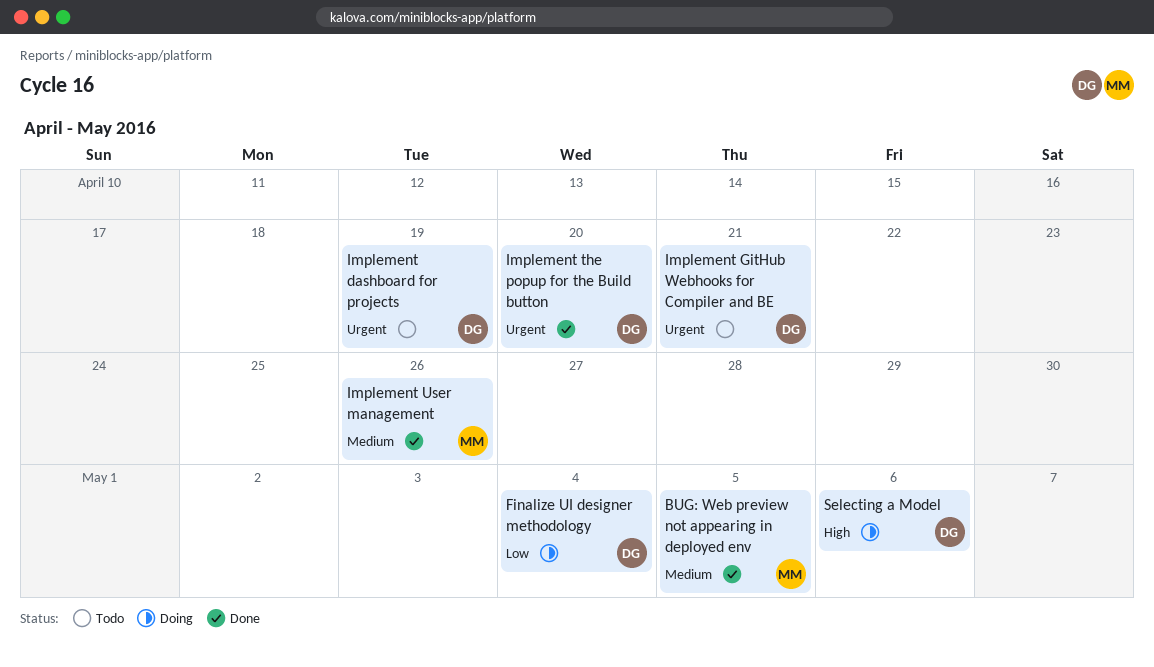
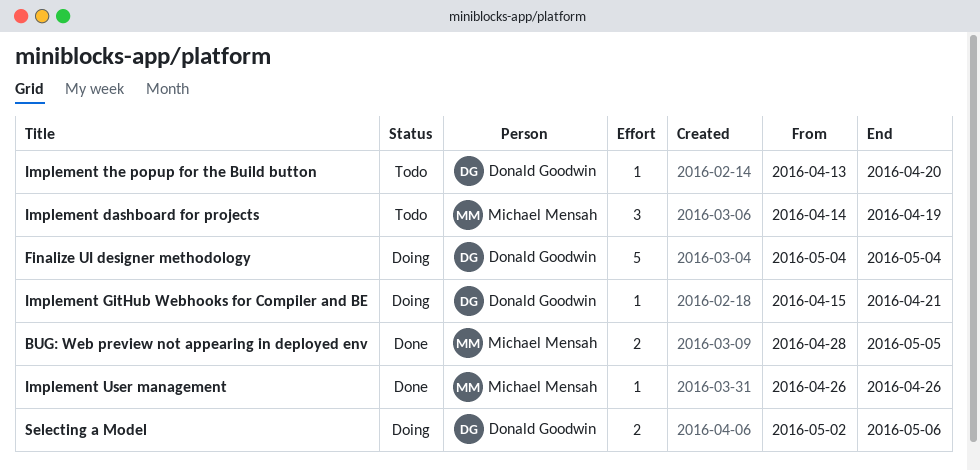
Implement dashboard for projects, owner: Donald Goodwin -> Michael Mensah
Implement GitHub Webhooks for Compiler and BE, status: Todo -> Doing
Implement the popup for the Build button, status: Done -> Todo

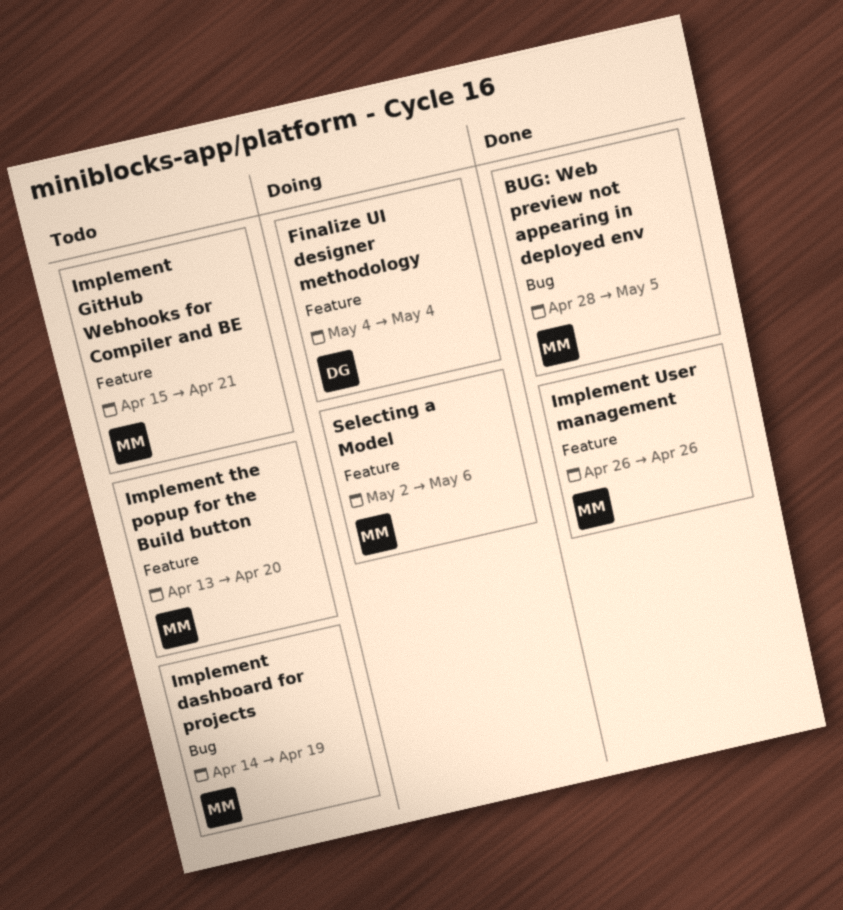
Implement GitHub Webhooks for Compiler and BE, status: Doing -> Todo
Implement GitHub Webhooks for Compiler and BE, owner: Donald Goodwin -> Michael Mensah
Implement the popup for the Build button, owner: Donald Goodwin -> Michael Mensah
Selecting a Model, owner: Donald Goodwin -> Michael Mensah

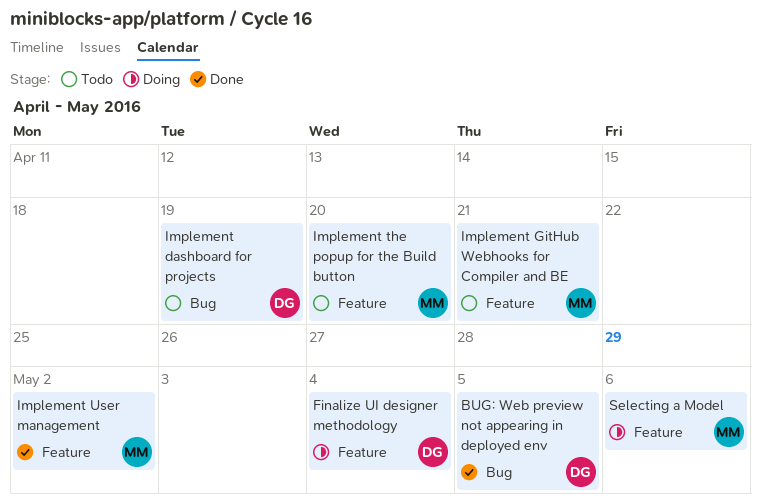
BUG: Web preview not appearing in deployed env, owner: MM -> DG
Implement dashboard for projects, owner: MM -> DG
Implement User management, due: Apr 26 -> May 2

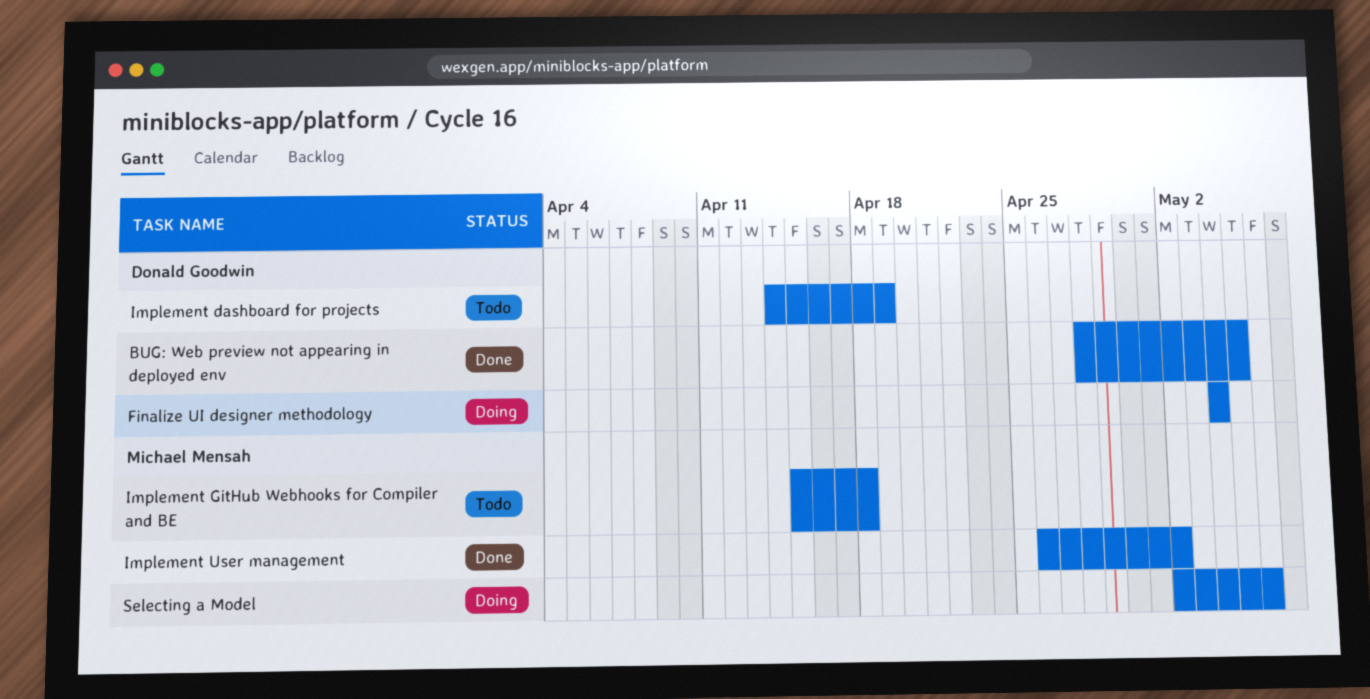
Implement GitHub Webhooks for Compiler and BE, due: Apr 21 -> Apr 18
Implement the popup for the Build button: present -> none

